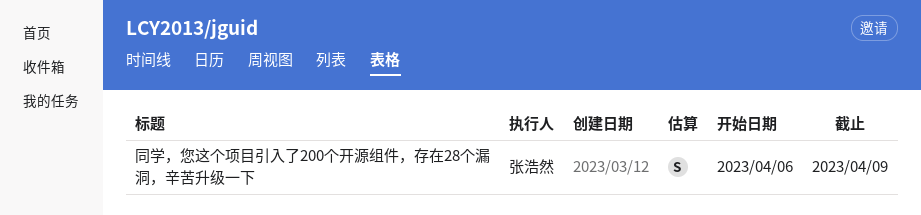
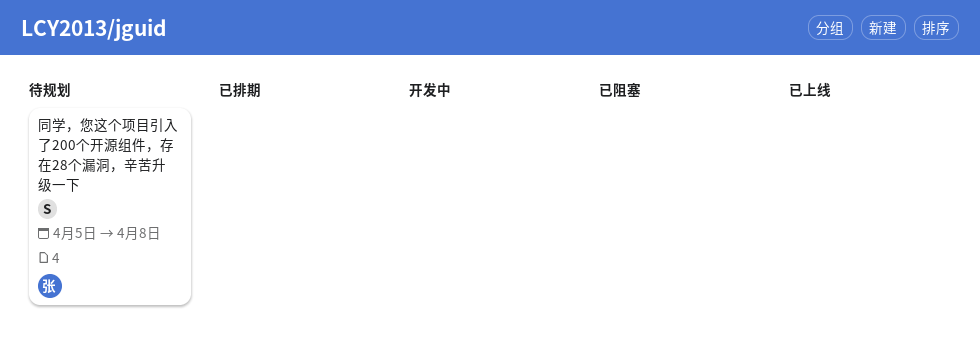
同学，您这个项目引入了200个开源组件，存在28个漏洞，辛苦升级一下, start: Apr 6 -> Apr 5
同学，您这个项目引入了200个开源组件，存在28个漏洞，辛苦升级一下, due: Apr 9 -> Apr 8

